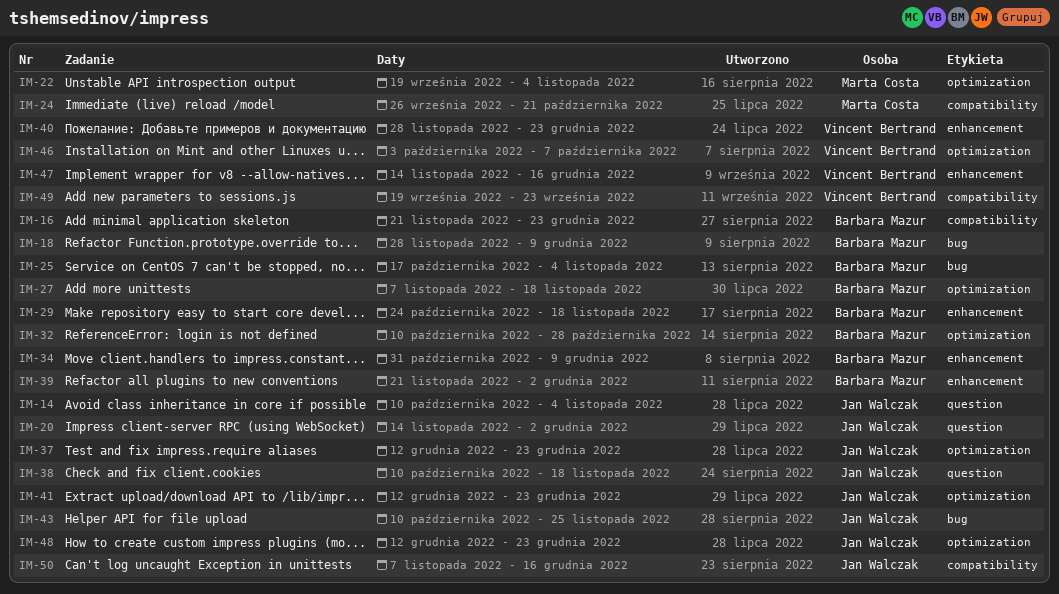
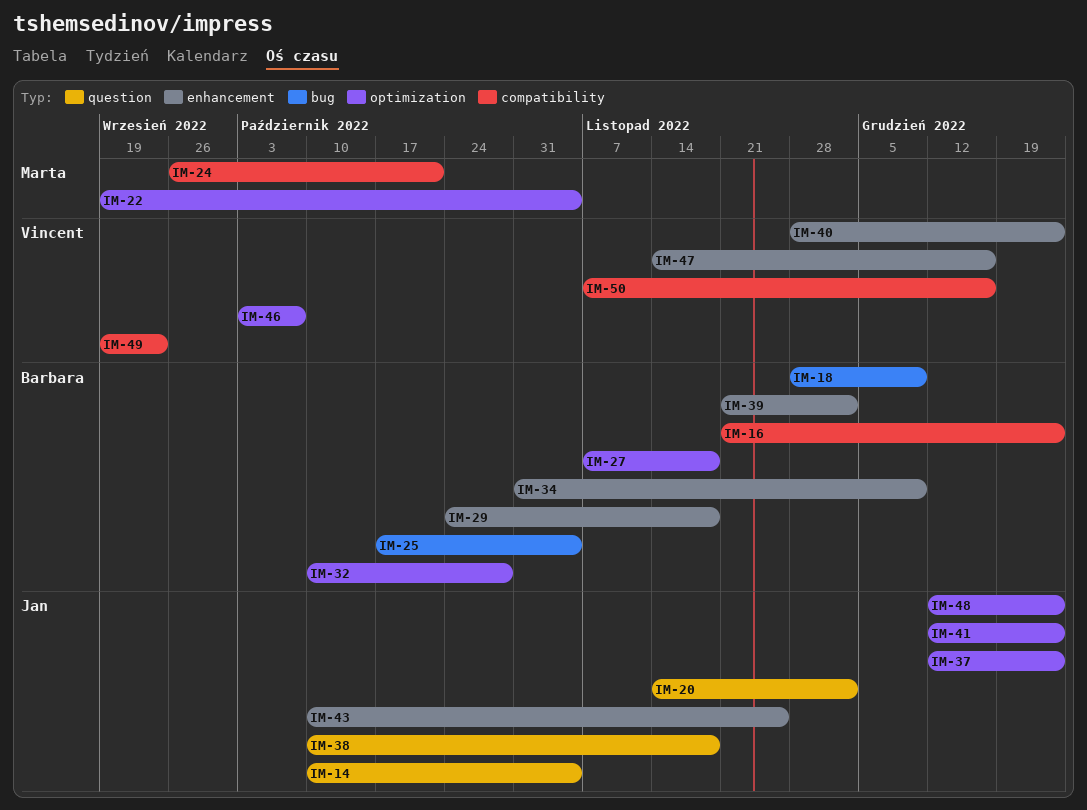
IM-43, label: bug -> enhancement
IM-50, owner: Jan Walczak -> Vincent Bertrand

